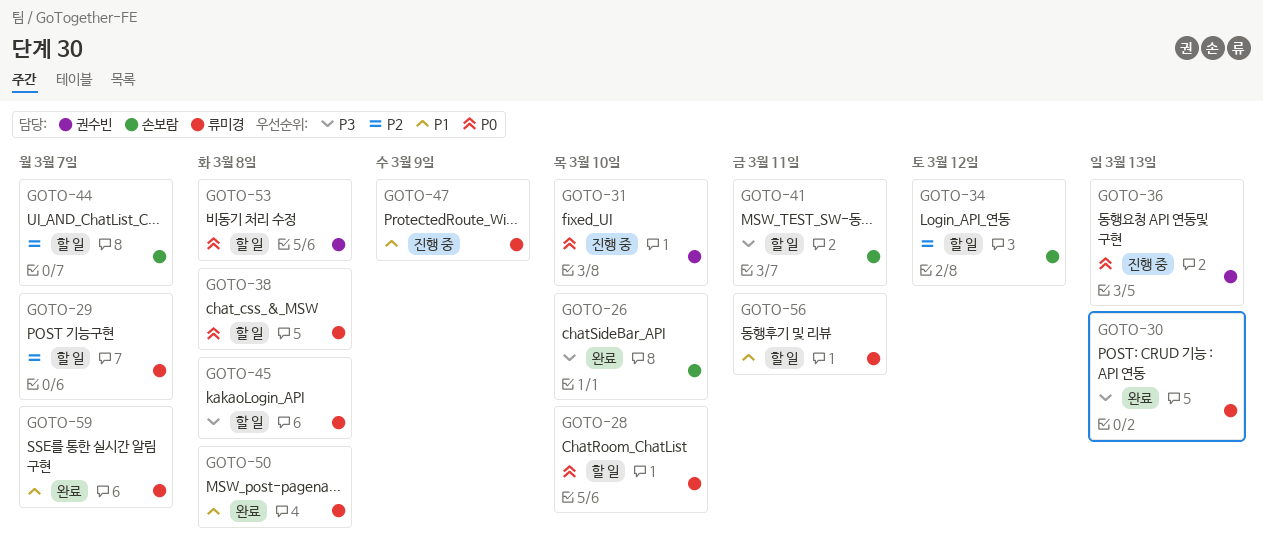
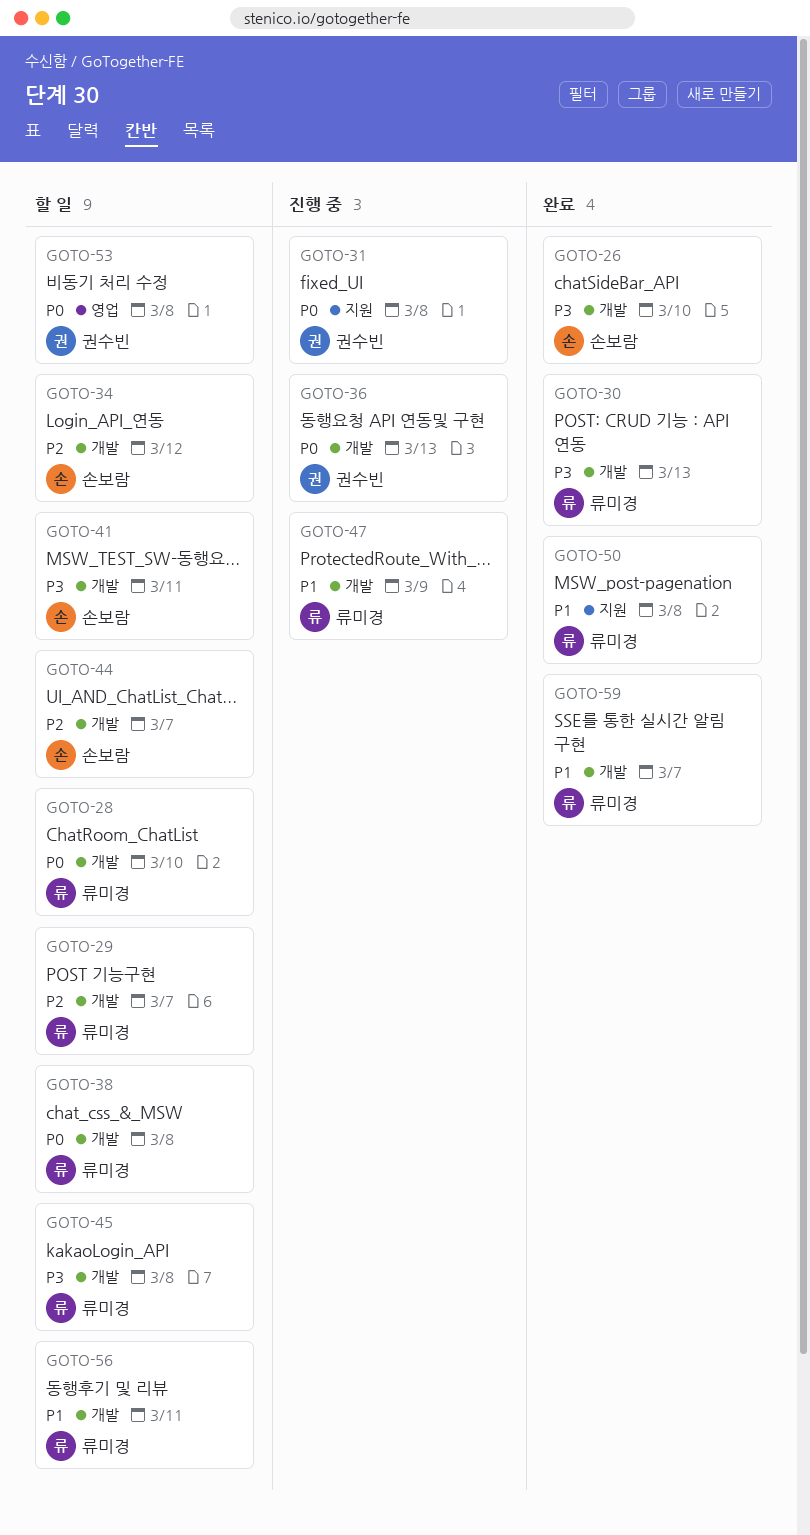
GOTO-31, due: Mar 10 -> Mar 8

